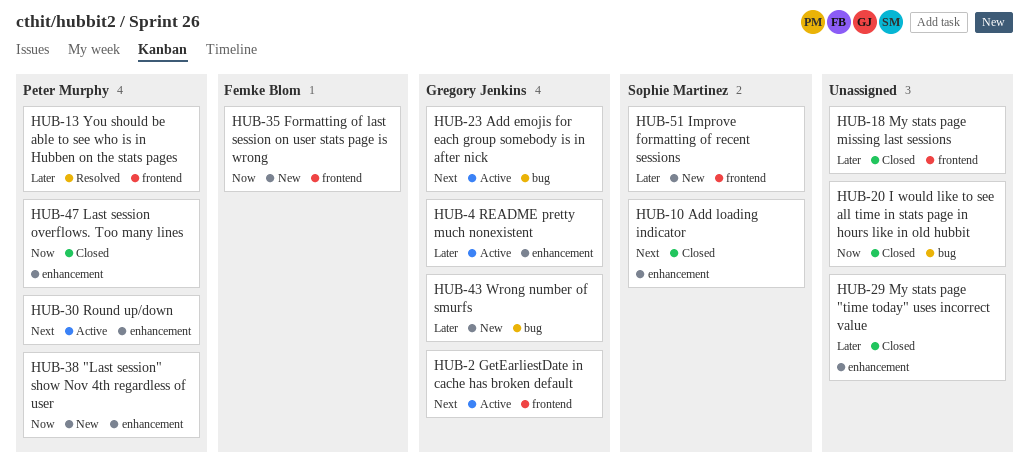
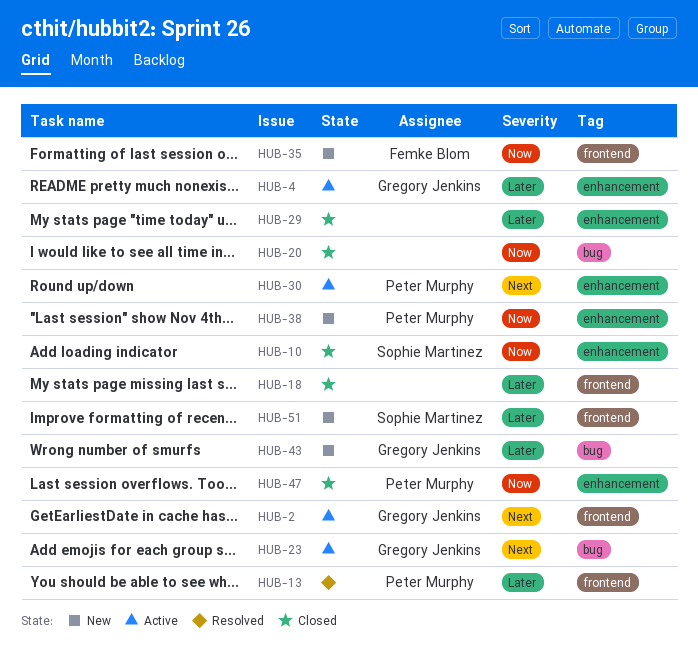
HUB-10, priority: Next -> Now

